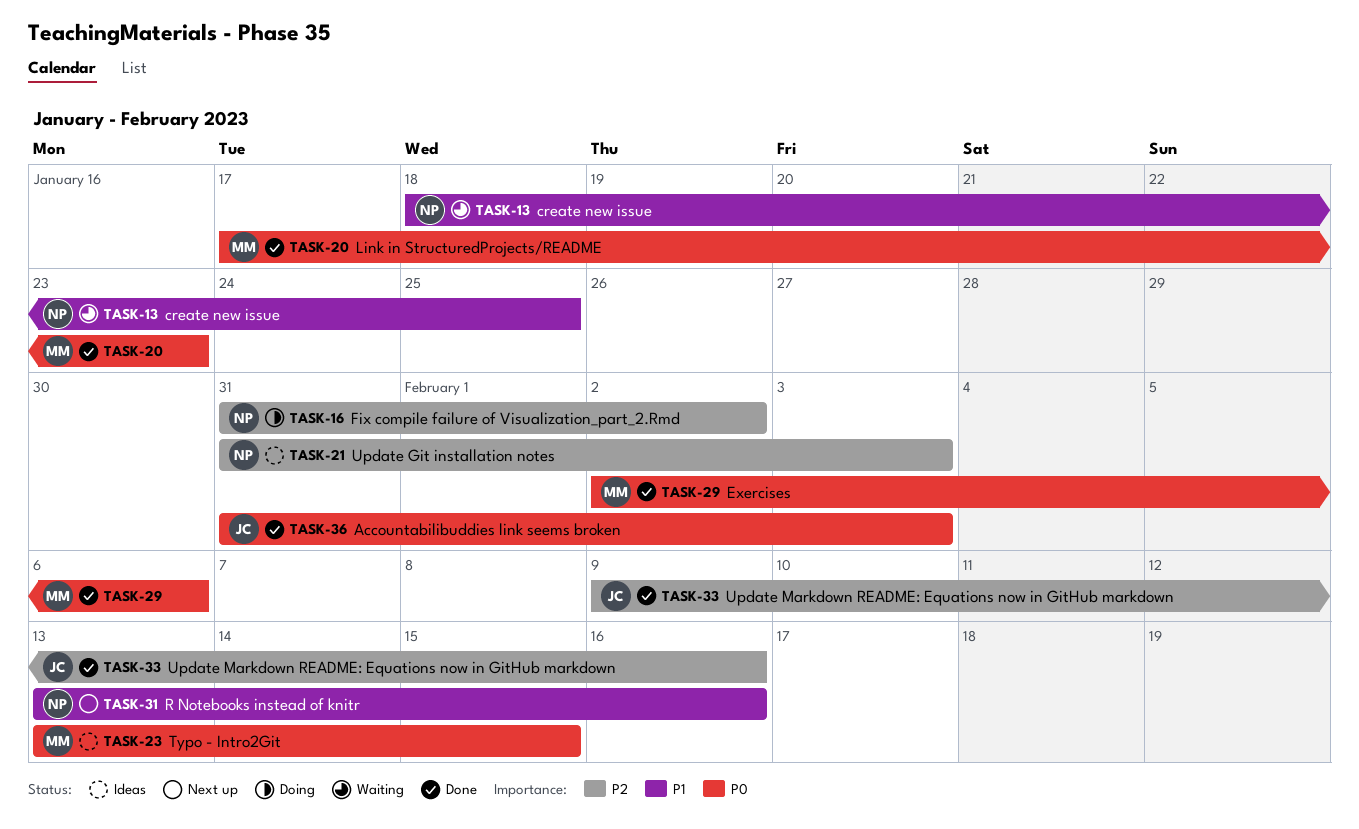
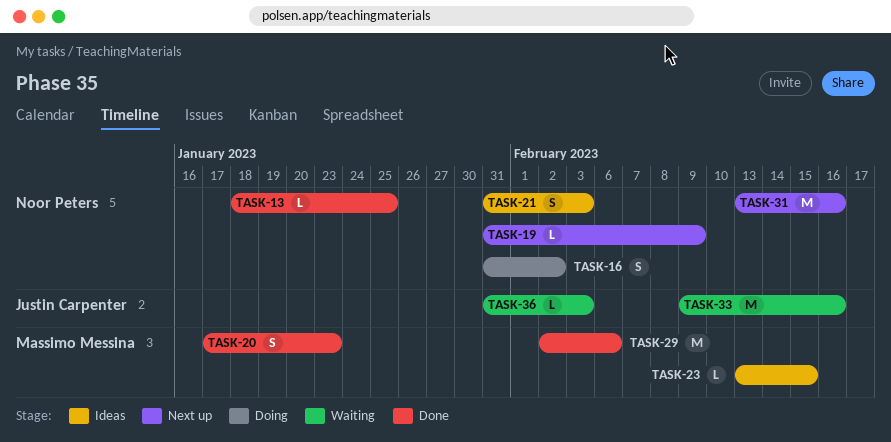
TASK-13, status: Waiting -> Done
TASK-19: none -> present
TASK-33, status: Done -> Waiting
TASK-36, status: Done -> Waiting

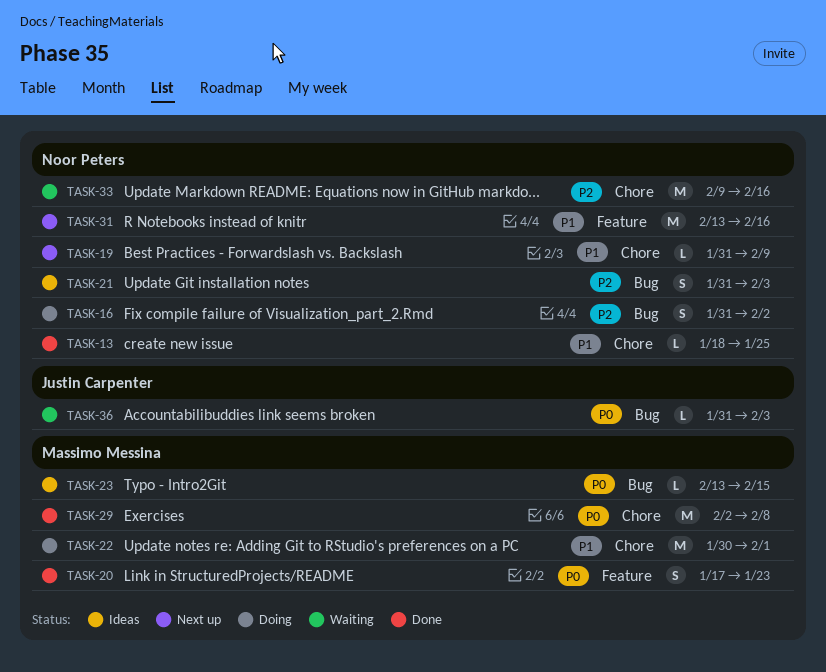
TASK-22: none -> present
TASK-29, due: Feb 6 -> Feb 8
TASK-33, owner: Justin Carpenter -> Noor Peters

